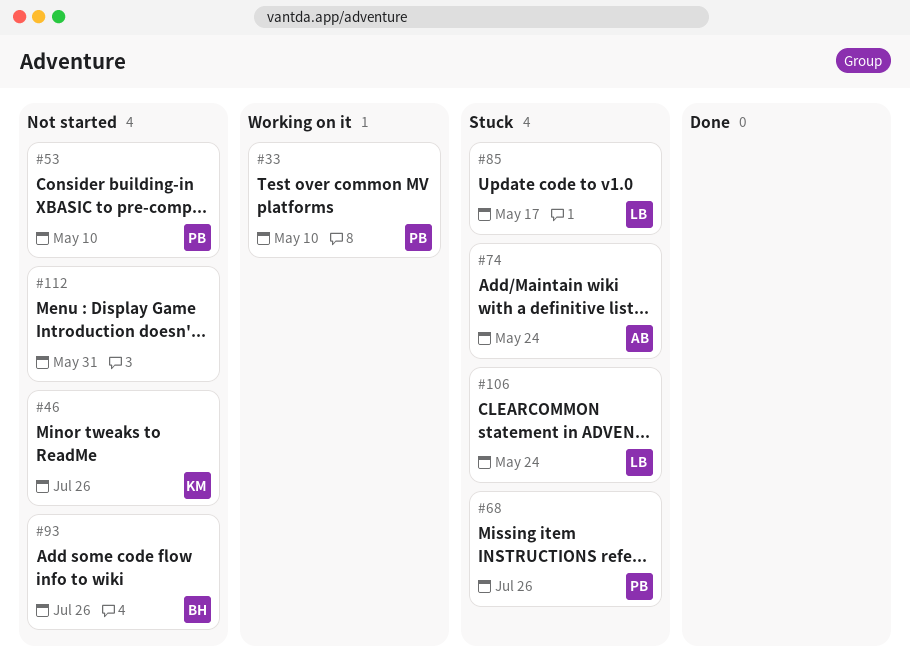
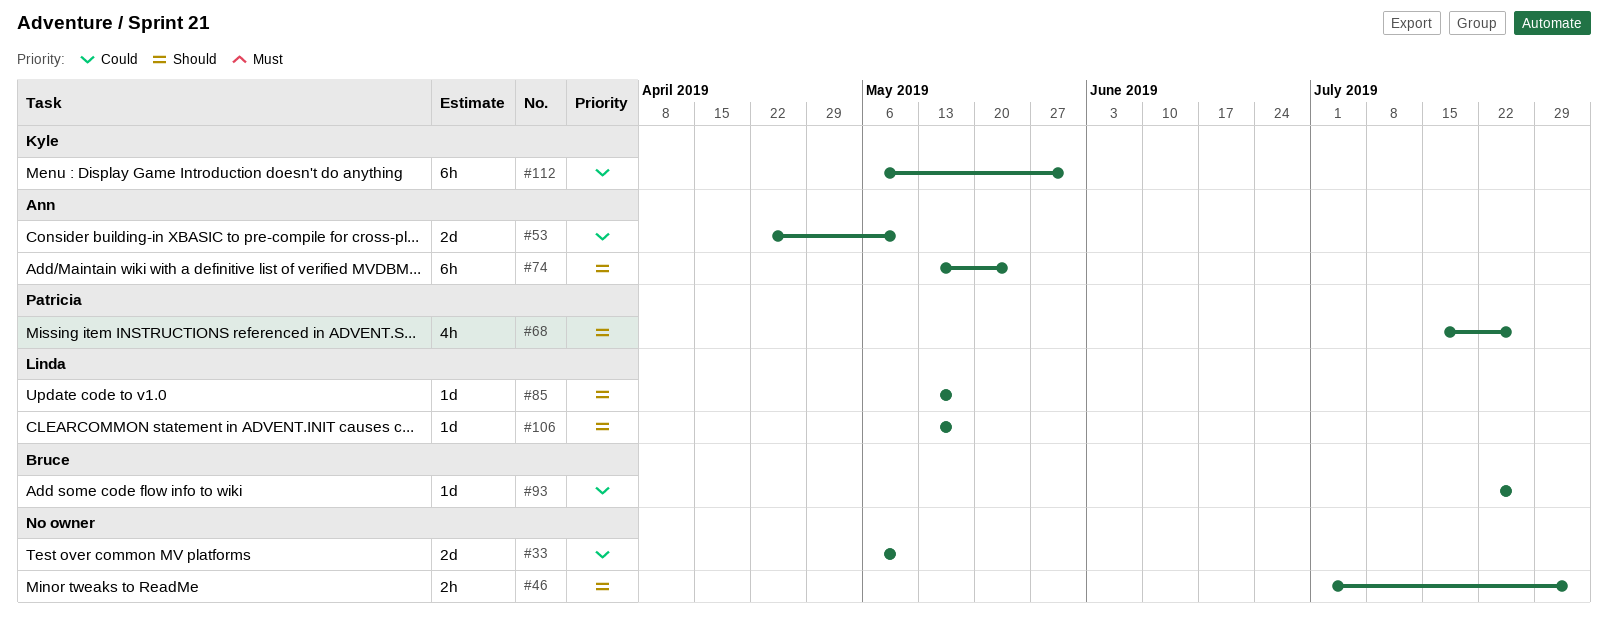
#33, owner: Patricia -> none
#46, owner: Kyle -> none
#46, due: Jul 26 -> Aug 2
#53, owner: Patricia -> Ann
#106, due: May 24 -> May 17
#112, owner: none -> Kyle

